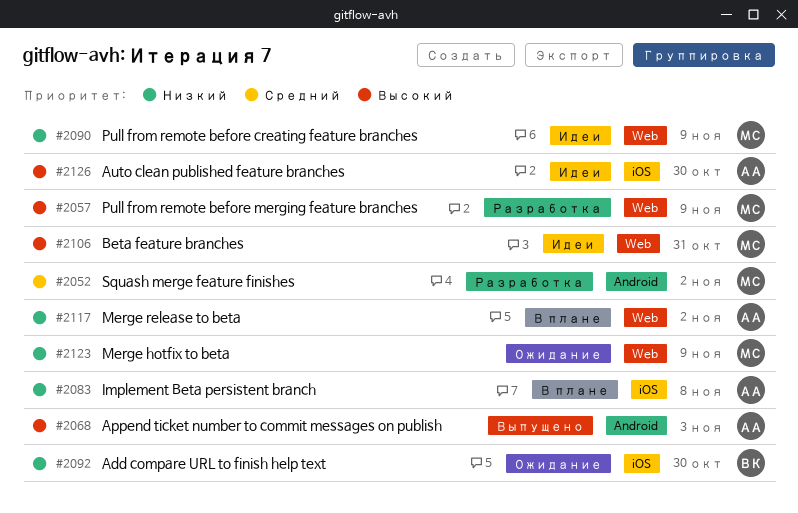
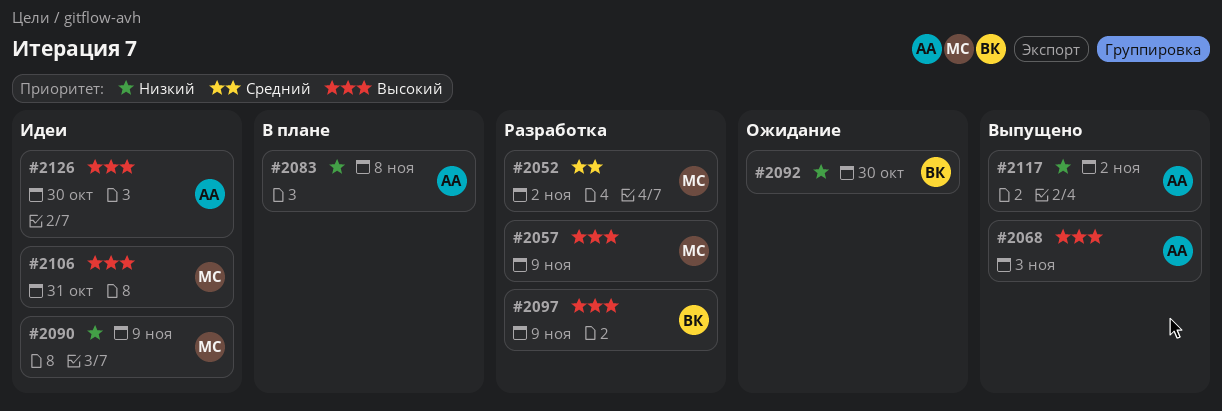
#2097: none -> present
#2117, status: В плане -> Выпущено
#2123: present -> none

